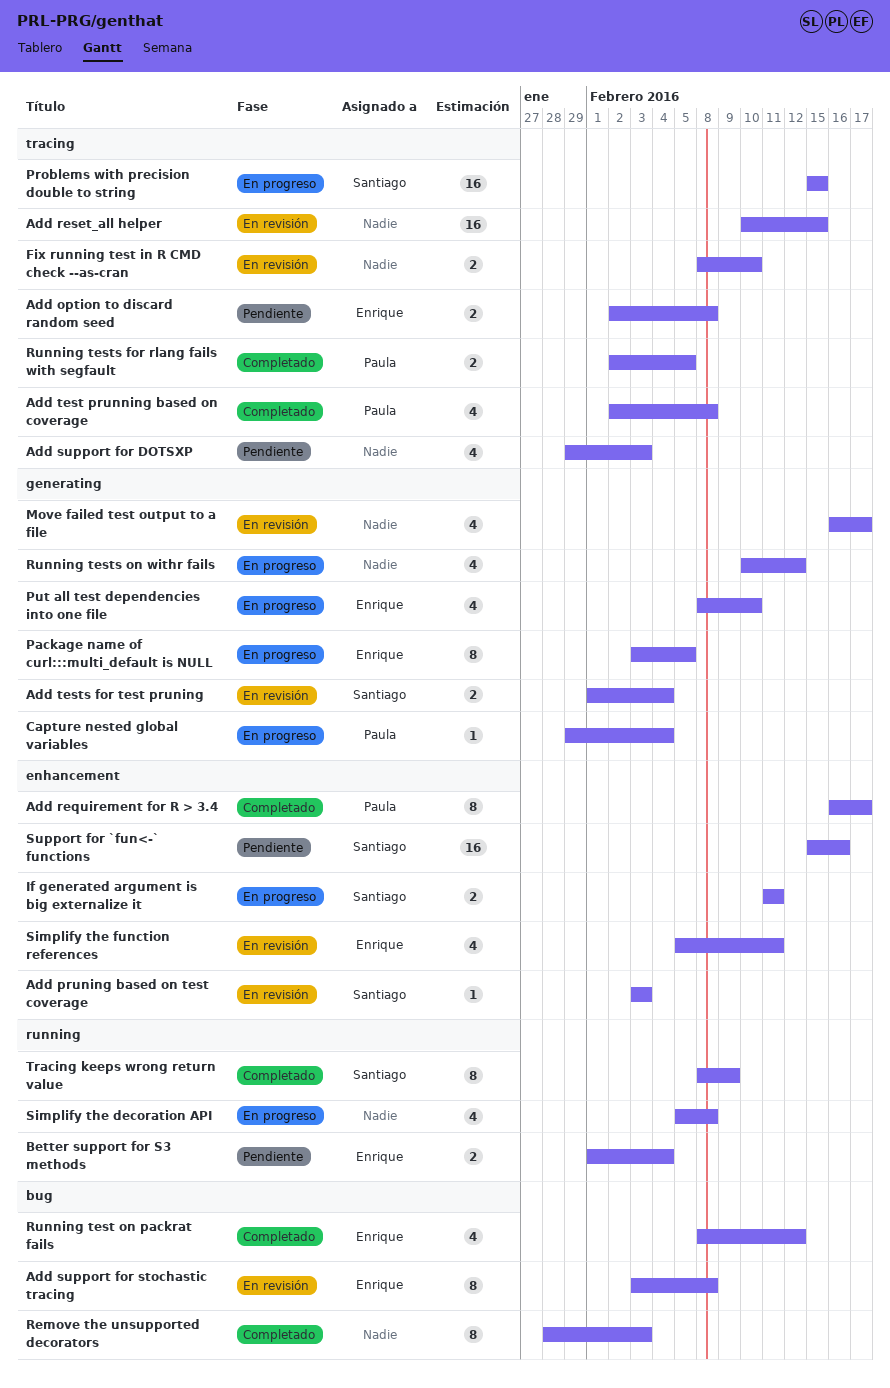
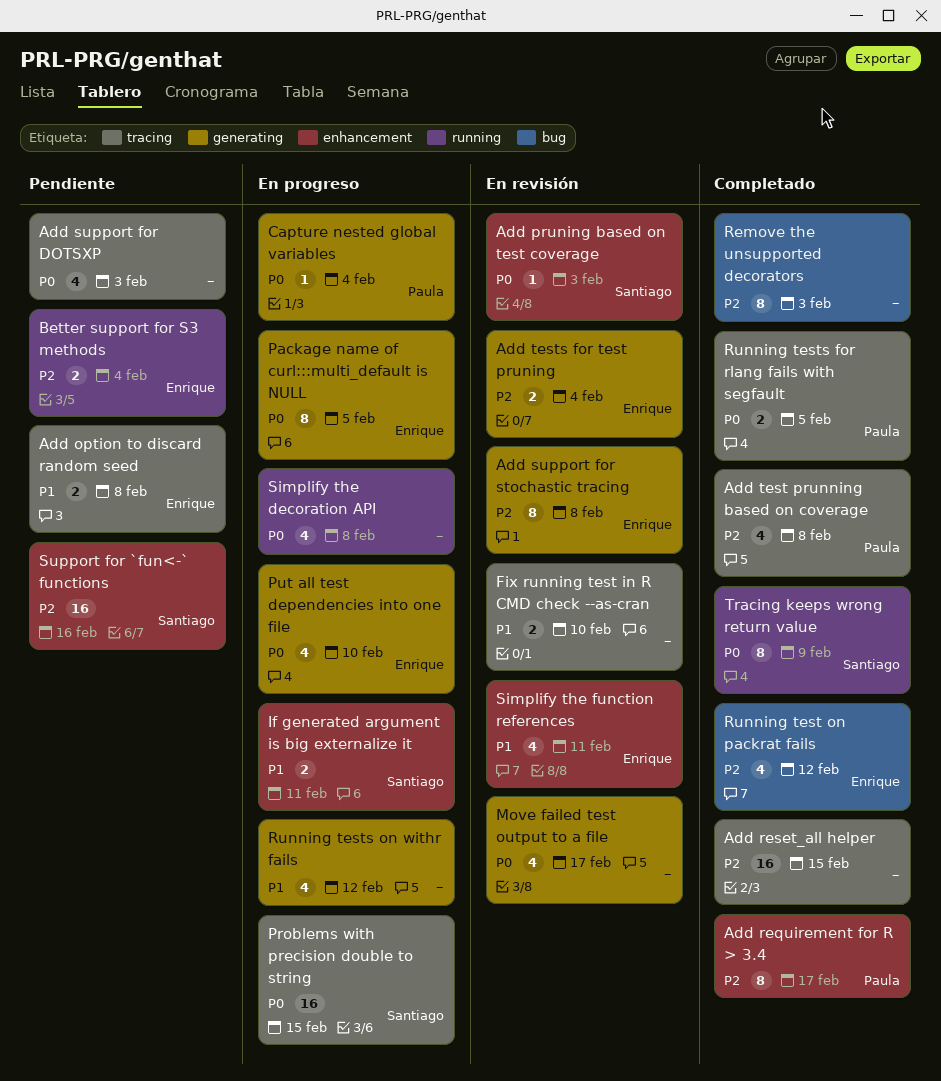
Add reset_all helper, status: En revisión -> Completado
Add support for stochastic tracing, label: bug -> generating
Add tests for test pruning, owner: Santiago -> Enrique

